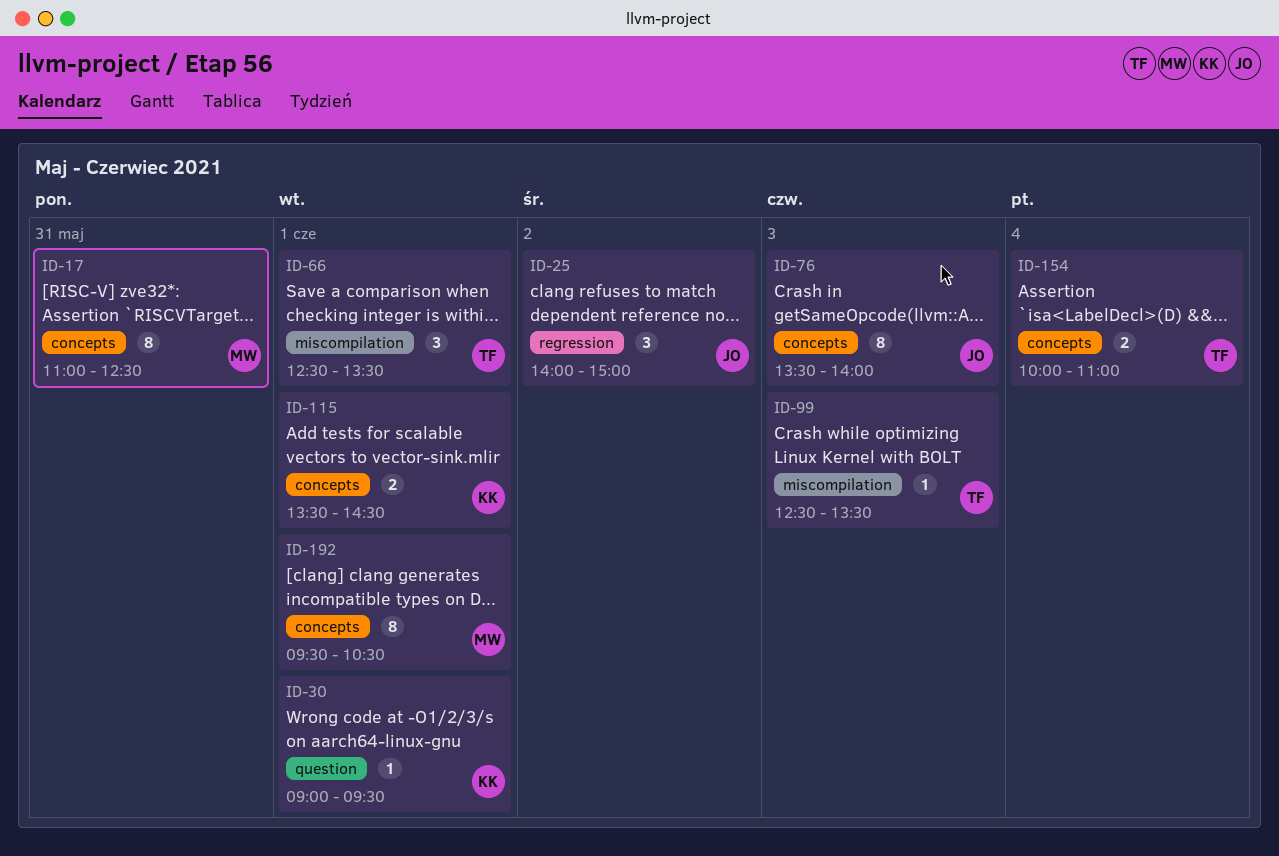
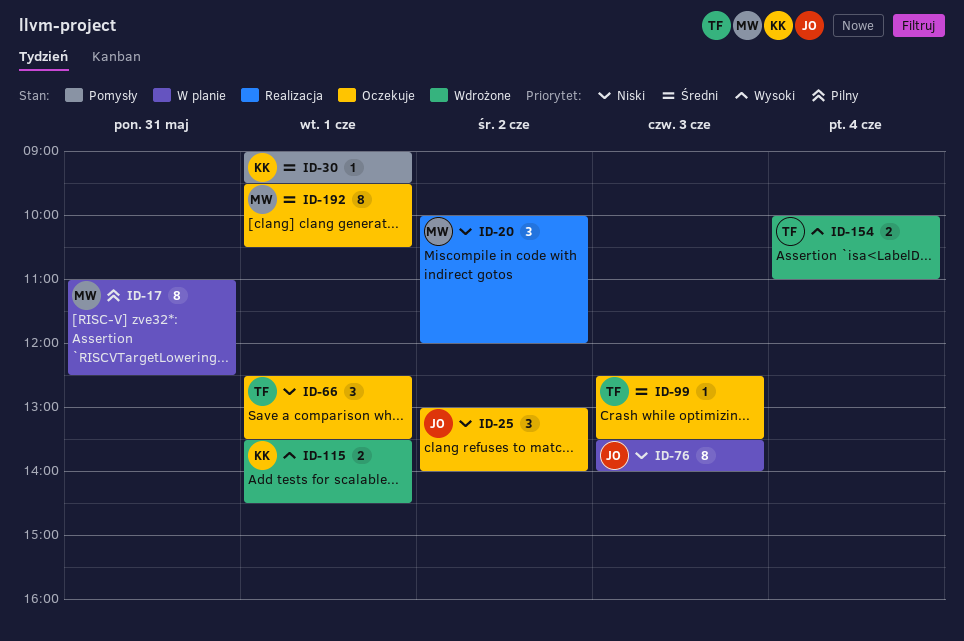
ID-20: none -> present
ID-25, begins: 14:00 -> 13:00
ID-25, ends: 15:00 -> 14:00

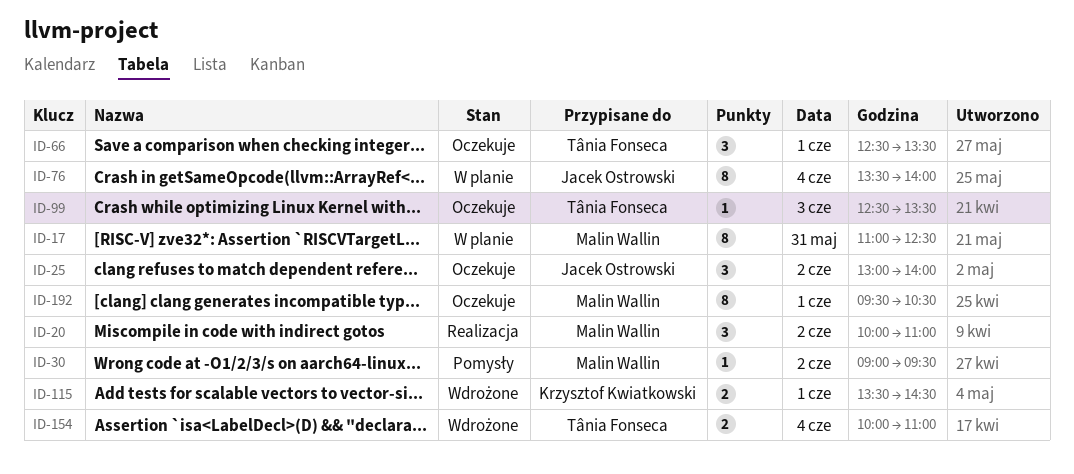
ID-20, ends: 12:00 -> 11:00
ID-30, owner: Krzysztof Kwiatkowski -> Malin Wallin
ID-30, day: Jun 1 -> Jun 2
ID-76, day: Jun 3 -> Jun 4

